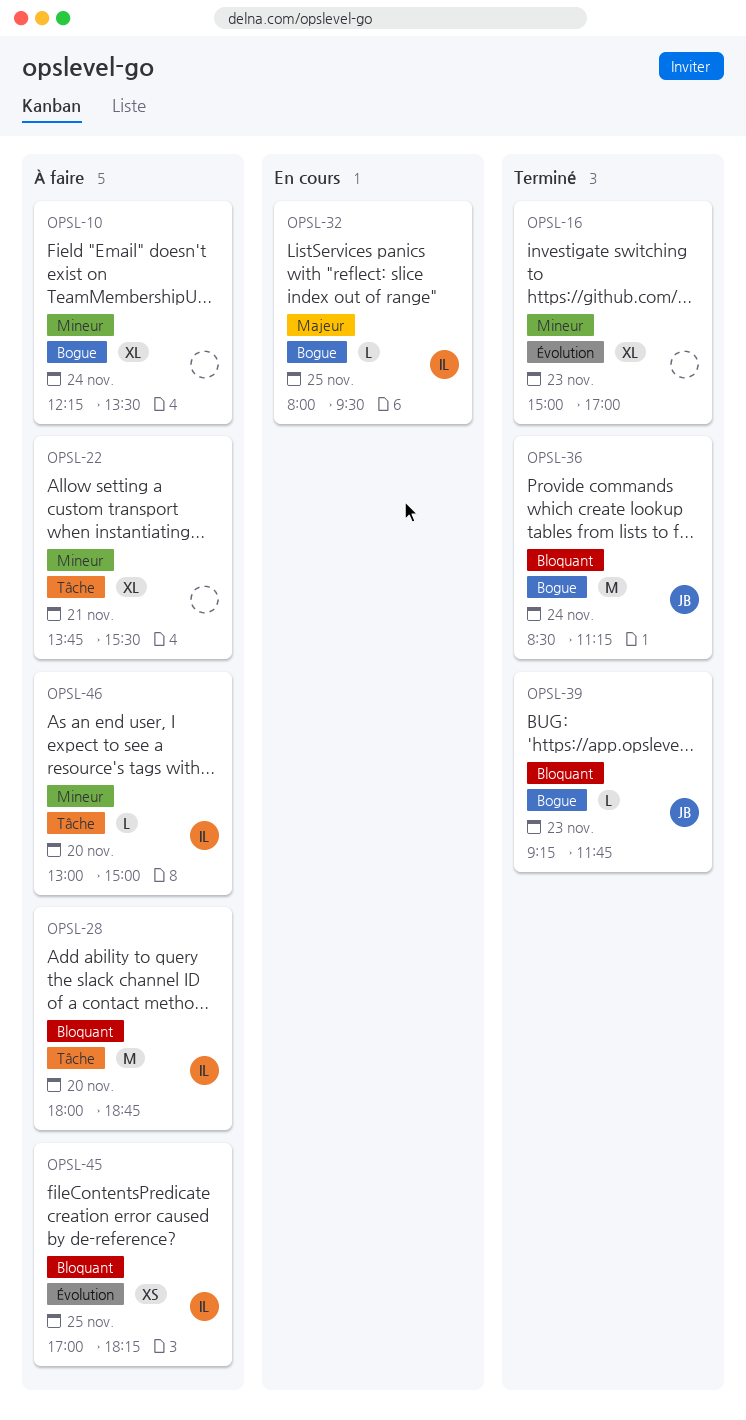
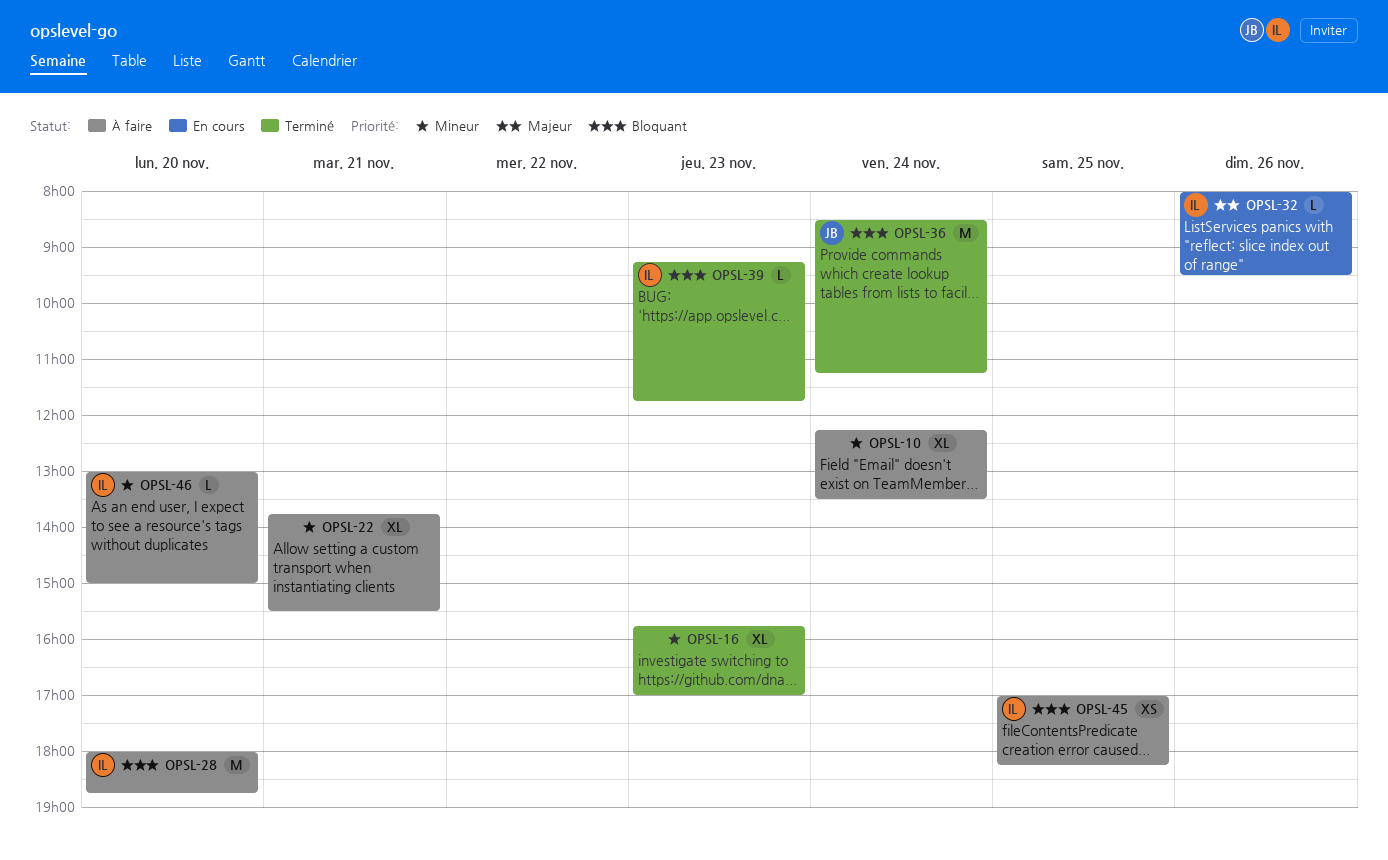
OPSL-16, begins: 15:00 -> 15:45
OPSL-32, day: Nov 25 -> Nov 26
OPSL-39, owner: JB -> IL

